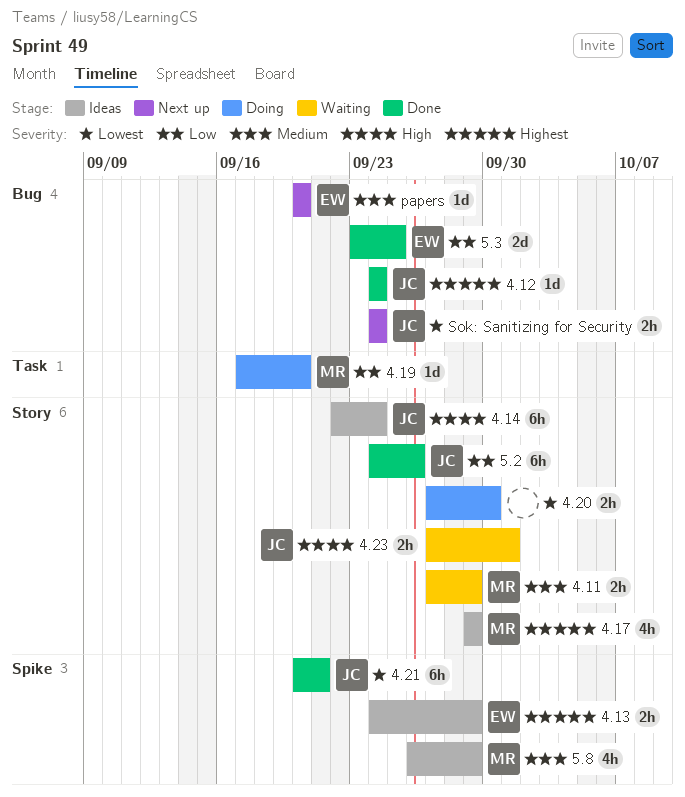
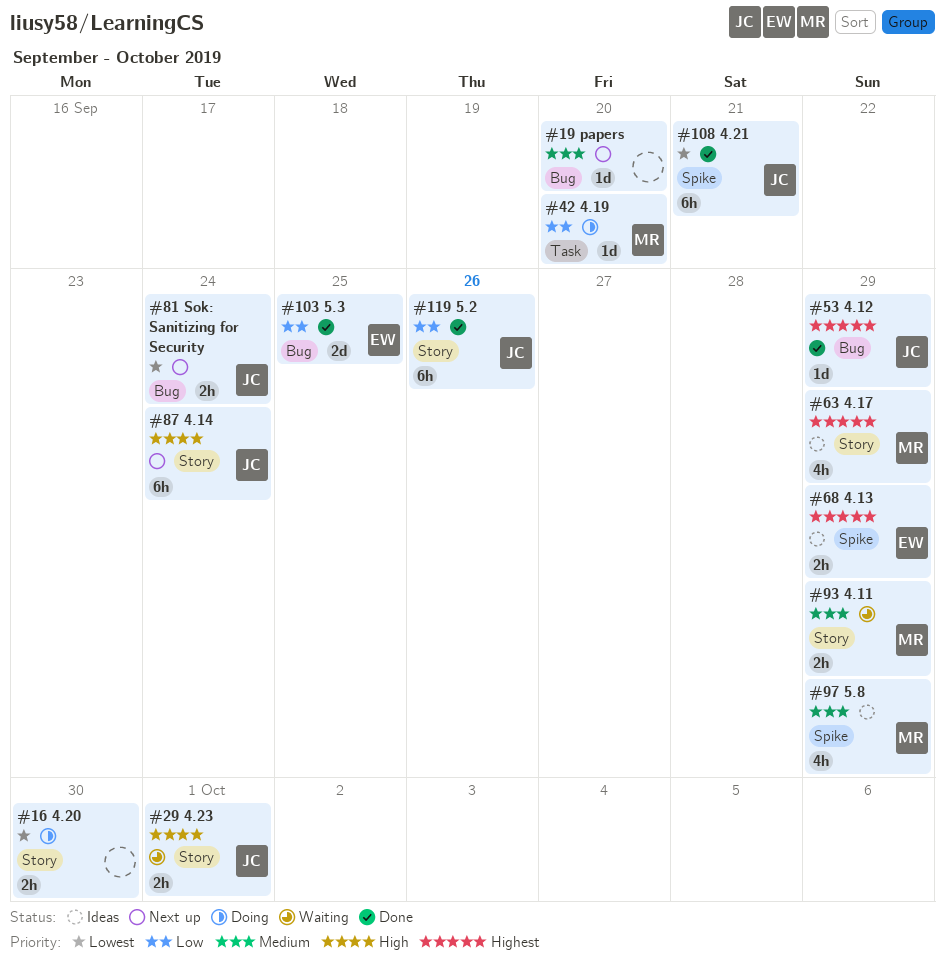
4.12, due: Sep 24 -> Sep 29
4.14, status: Ideas -> Next up
papers, owner: EW -> none

